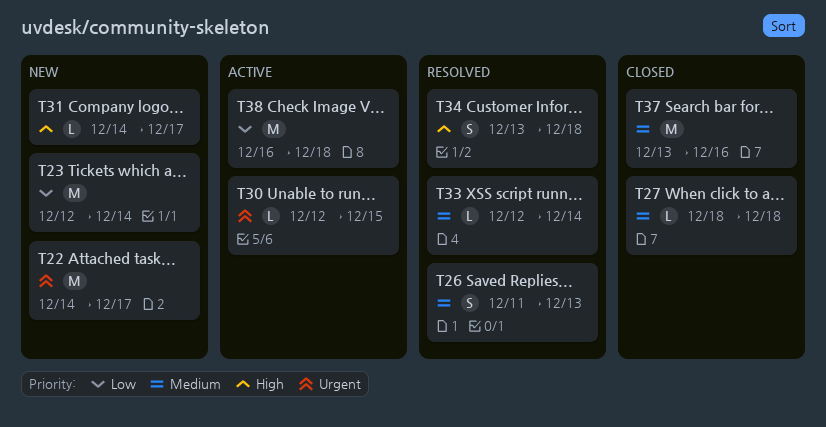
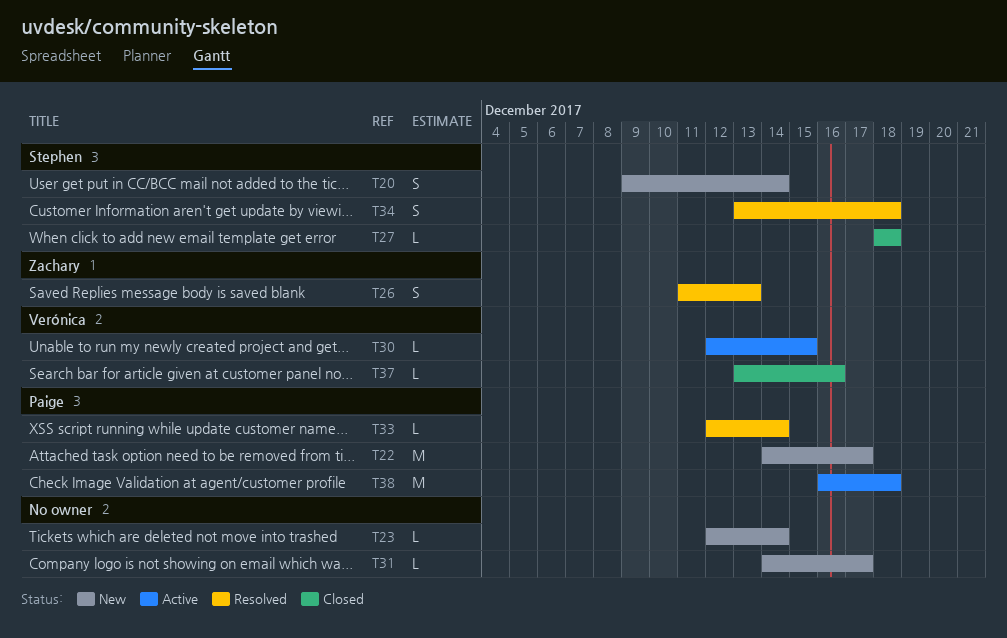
T20: none -> present
T23, estimate: M -> L
T37, estimate: M -> L

